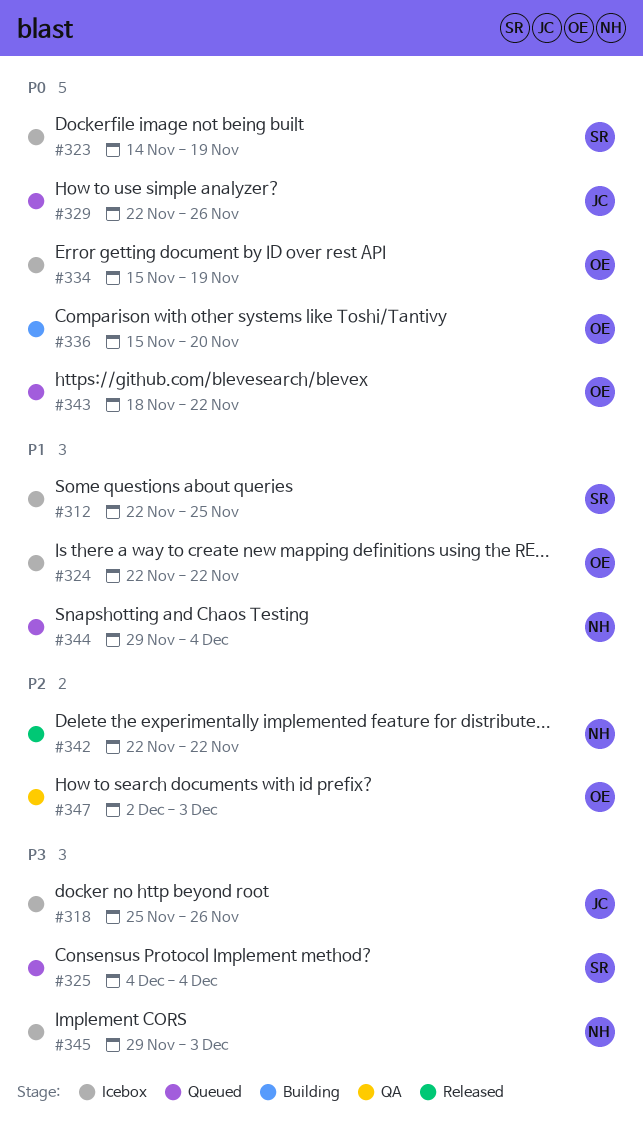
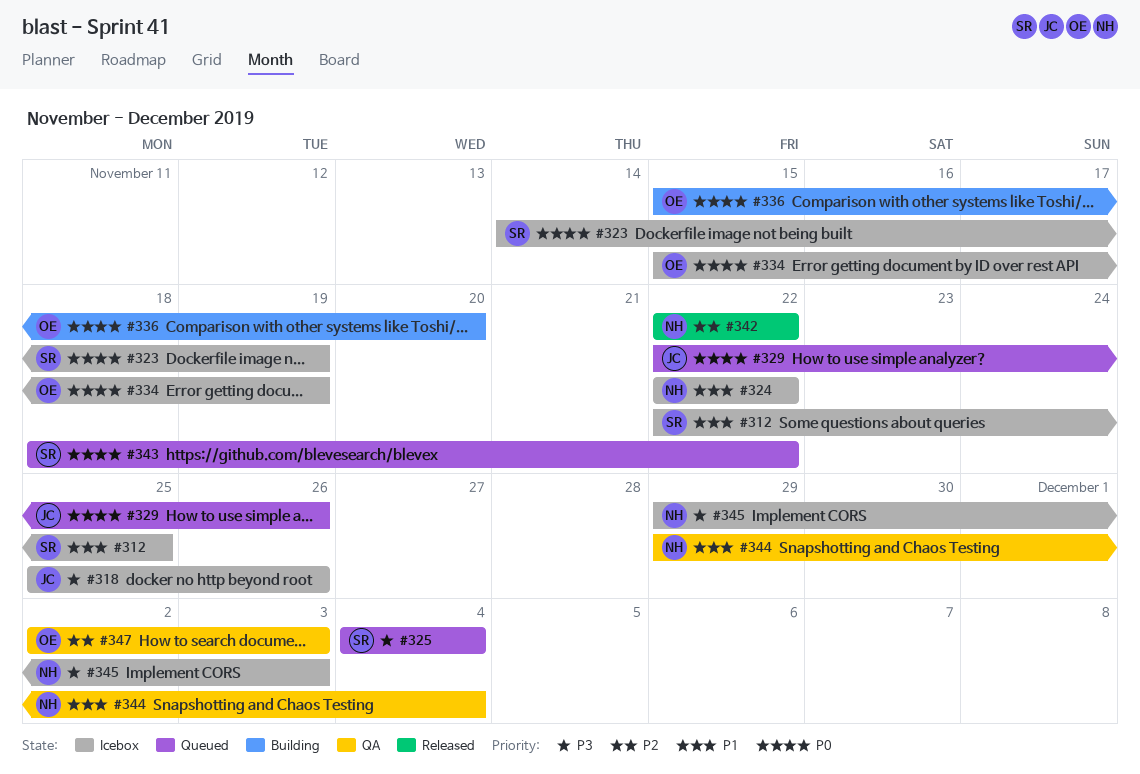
#324, owner: OE -> NH
#343, owner: OE -> SR
#344, status: Queued -> QA

